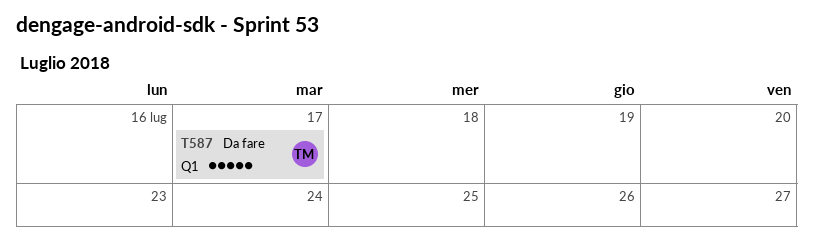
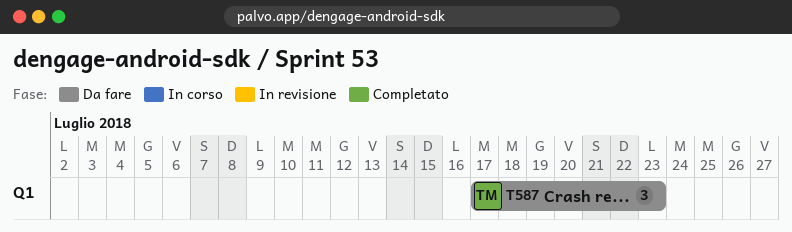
T587, estimate: 5 -> 3
T587, due: Jul 17 -> Jul 23

